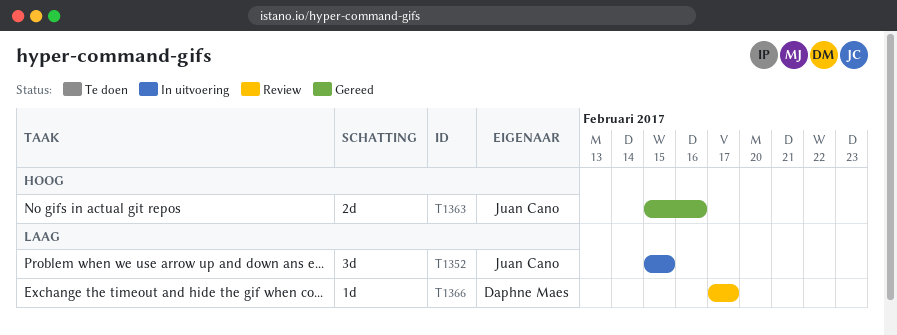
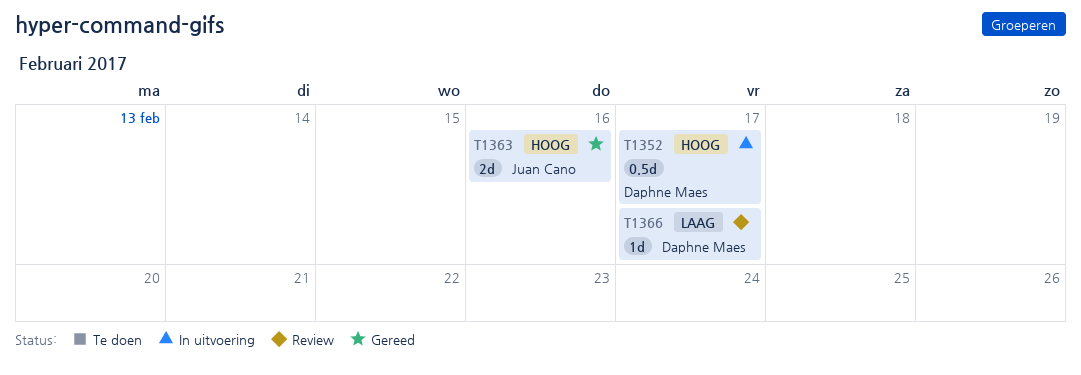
T1352, owner: Juan Cano -> Daphne Maes
T1352, priority: Laag -> Hoog
T1352, estimate: 3d -> 0.5d
T1352, due: Feb 15 -> Feb 17

